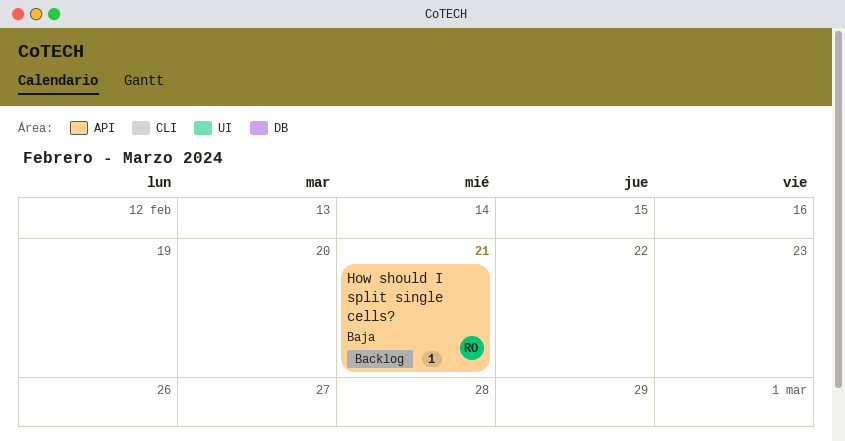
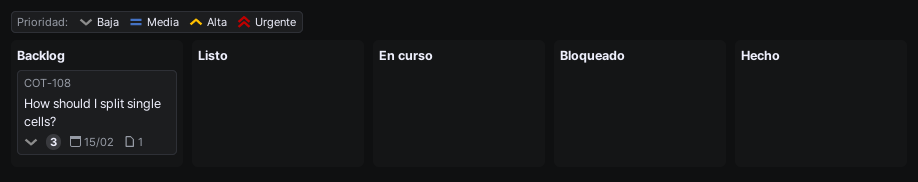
How should I split single cells?, estimate: 1 -> 3
How should I split single cells?, due: Feb 21 -> Feb 15

